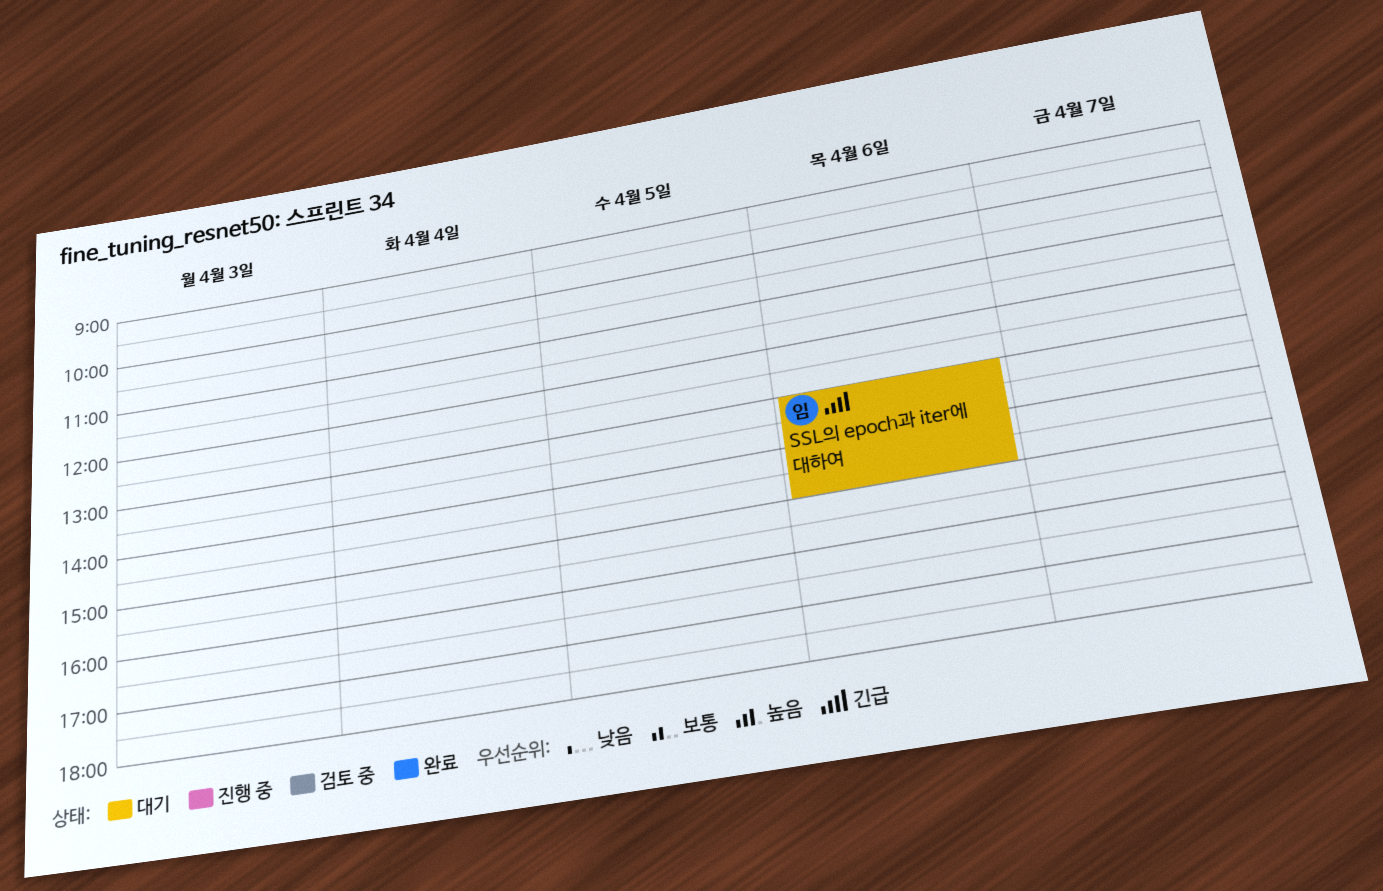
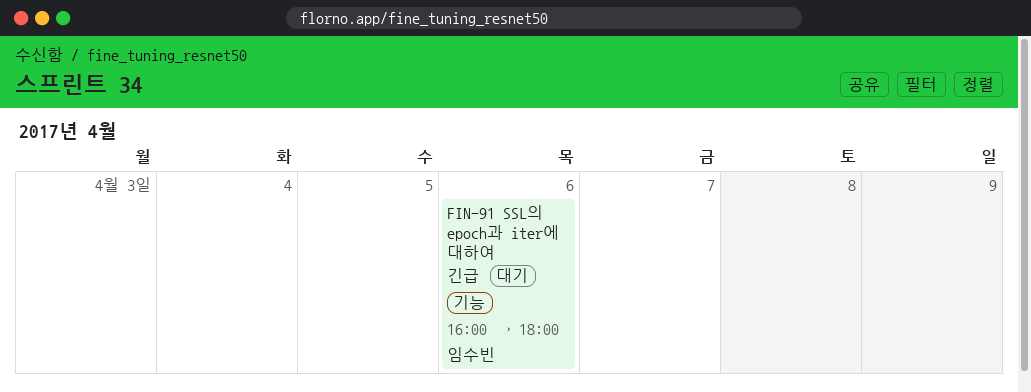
SSL의 epoch과 iter에 대하여, begins: 13:00 -> 16:00
SSL의 epoch과 iter에 대하여, ends: 15:00 -> 18:00

